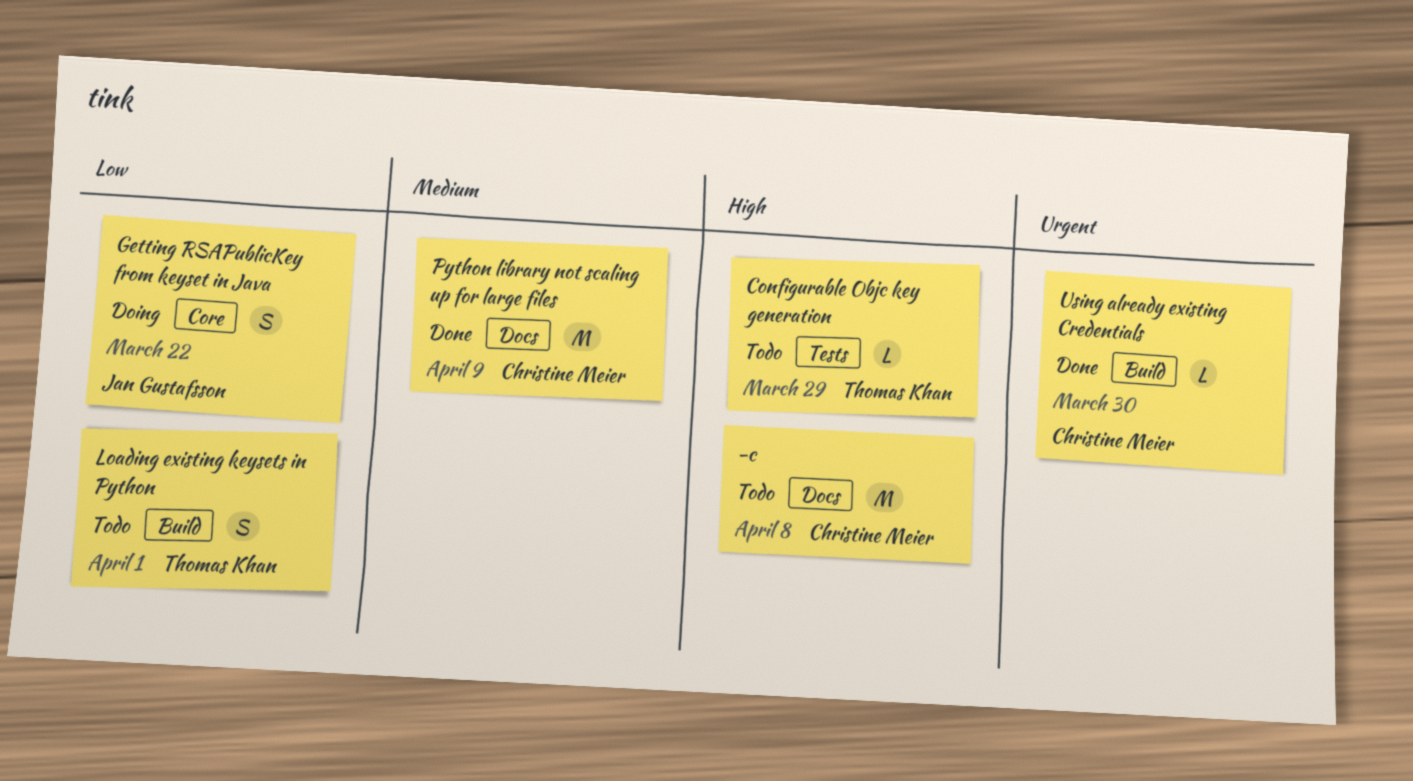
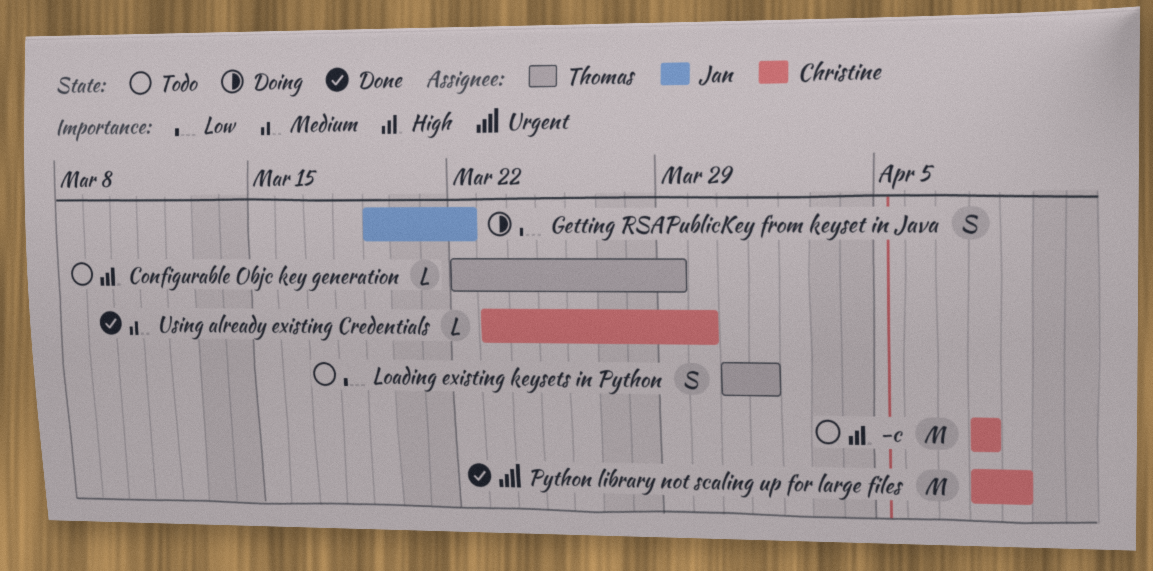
Python library not scaling up for large files, priority: Medium -> Urgent
Using already existing Credentials, priority: Urgent -> Medium

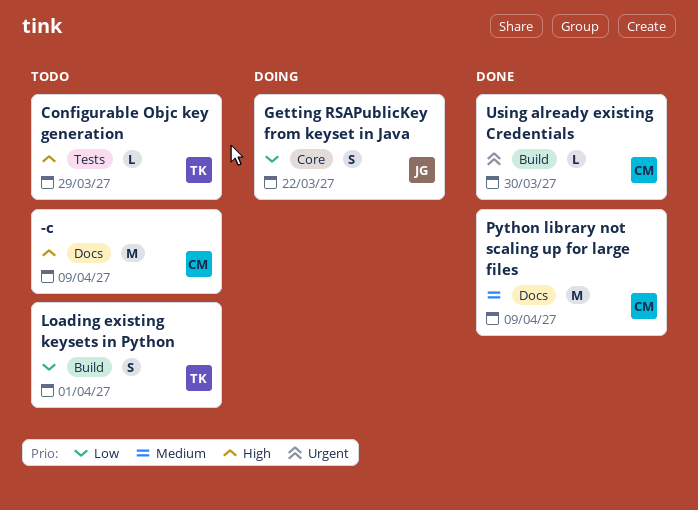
-c, due: Apr 8 -> Apr 9
Python library not scaling up for large files, priority: Urgent -> Medium
Using already existing Credentials, priority: Medium -> Urgent

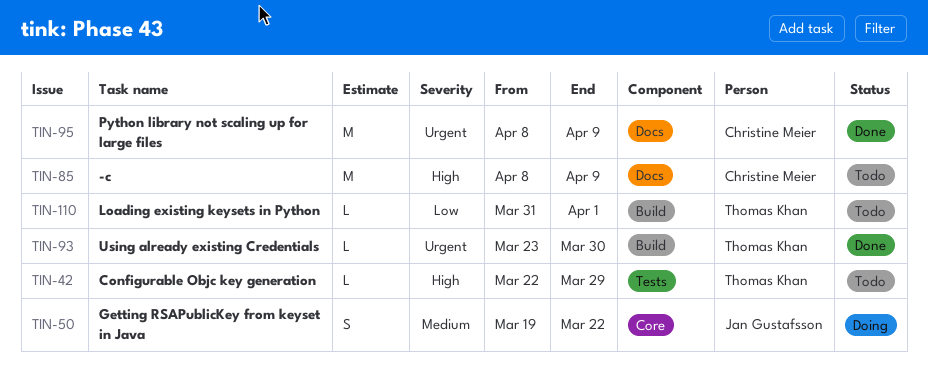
Getting RSAPublicKey from keyset in Java, priority: Low -> Medium
Loading existing keysets in Python, estimate: S -> L
Python library not scaling up for large files, priority: Medium -> Urgent
Using already existing Credentials, owner: Christine Meier -> Thomas Khan

